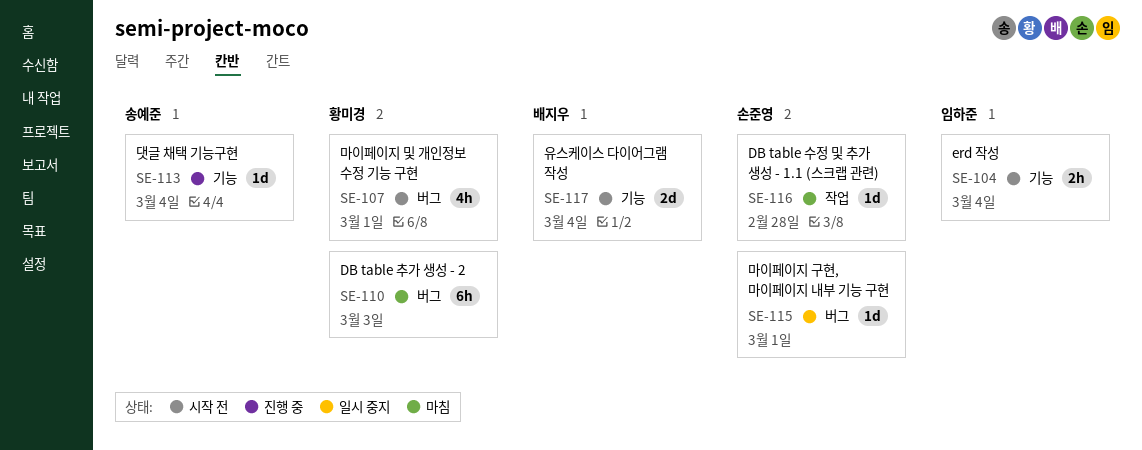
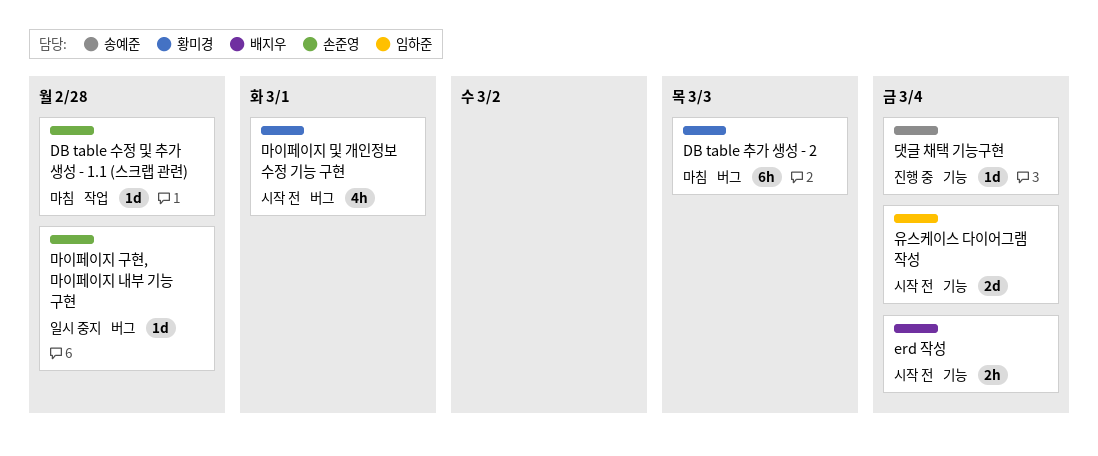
erd 작성, owner: 임하준 -> 배지우
마이페이지 구현, 마이페이지 내부 기능 구현, due: Mar 1 -> Feb 28
유스케이스 다이어그램 작성, owner: 배지우 -> 임하준

